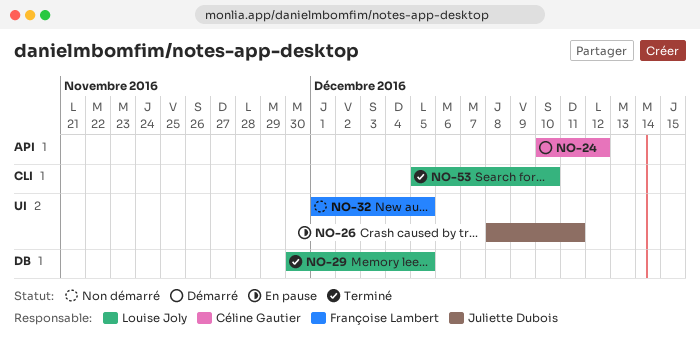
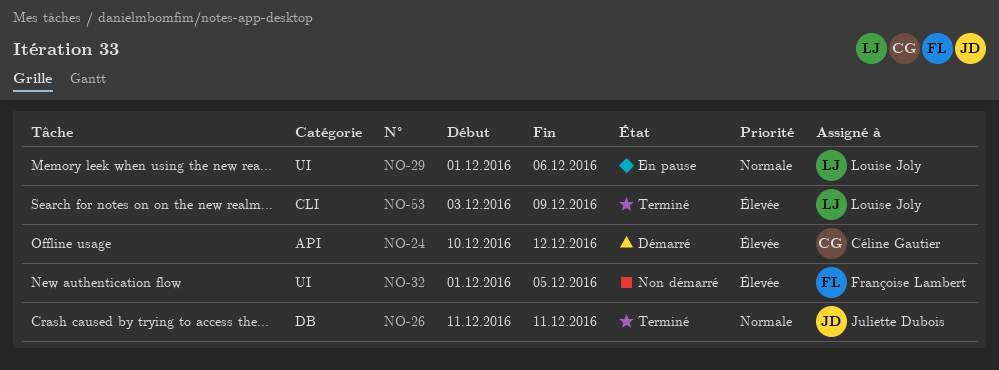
NO-26, status: En pause -> Terminé
NO-26, label: UI -> DB
NO-26, start: Dec 8 -> Dec 11
NO-29, status: Terminé -> En pause
NO-29, label: DB -> UI
NO-29, start: Nov 30 -> Dec 1
NO-29, due: Dec 5 -> Dec 6
NO-53, start: Dec 5 -> Dec 3
NO-53, due: Dec 10 -> Dec 9

